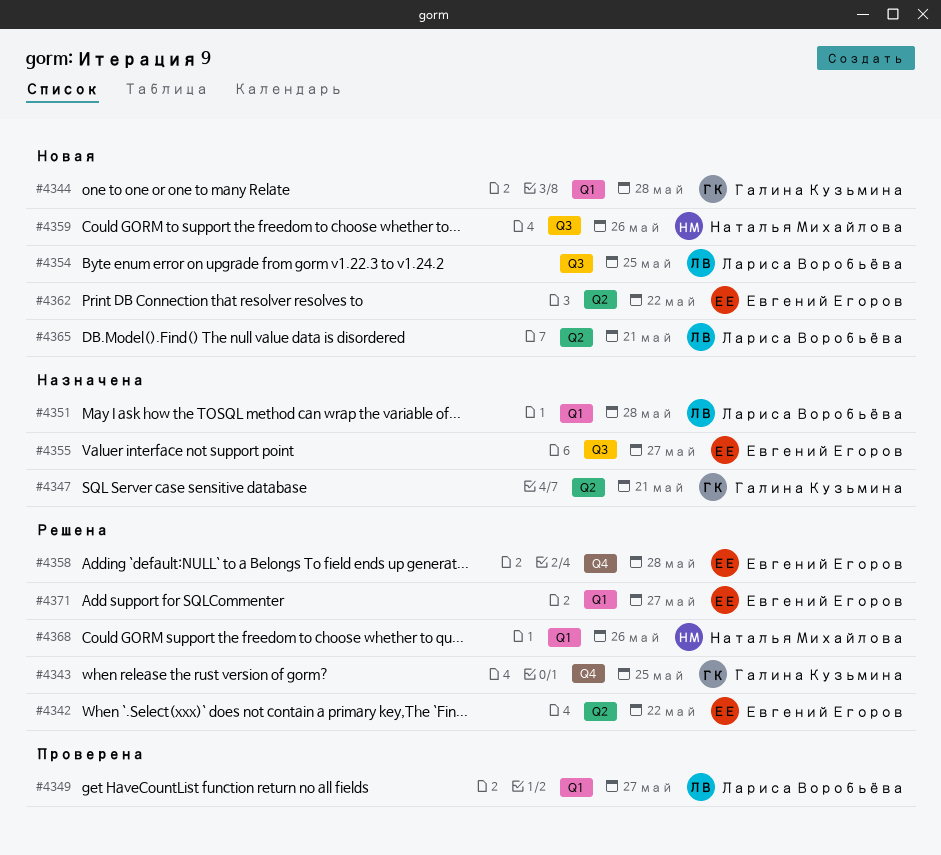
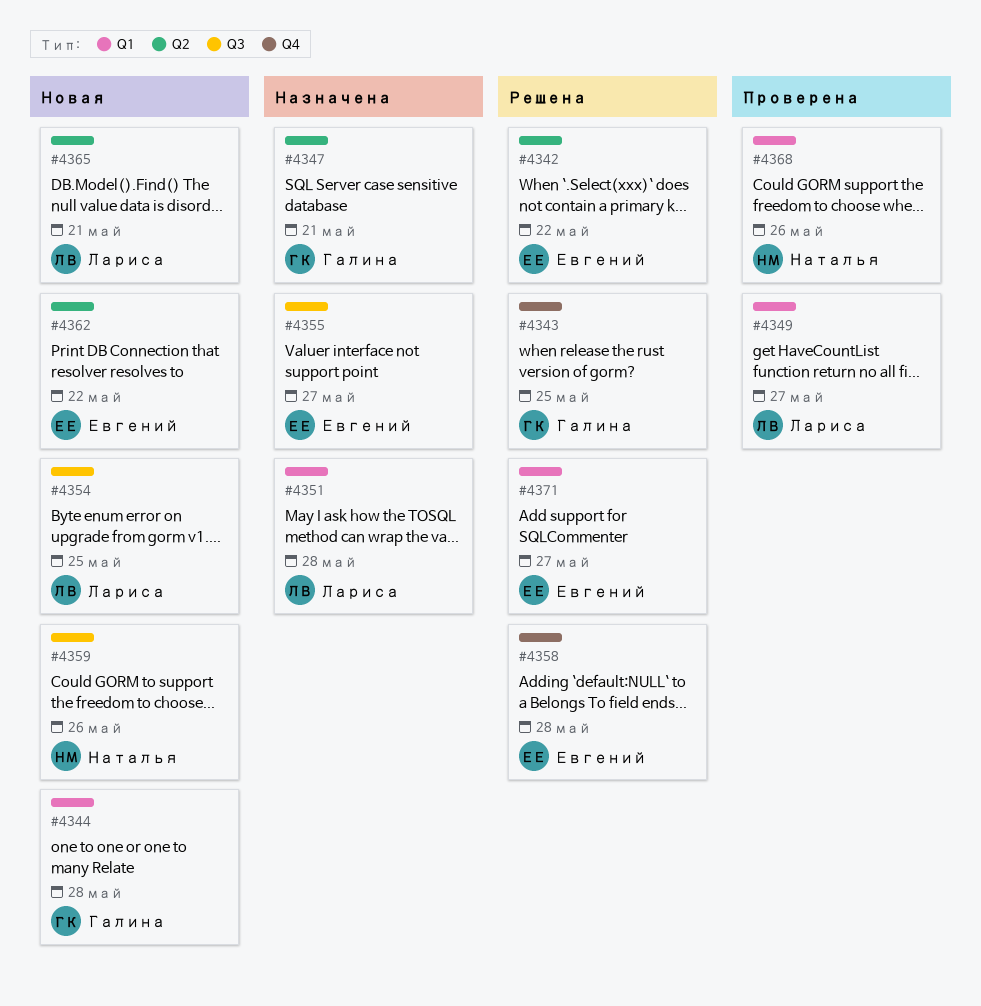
#4368, status: Решена -> Проверена

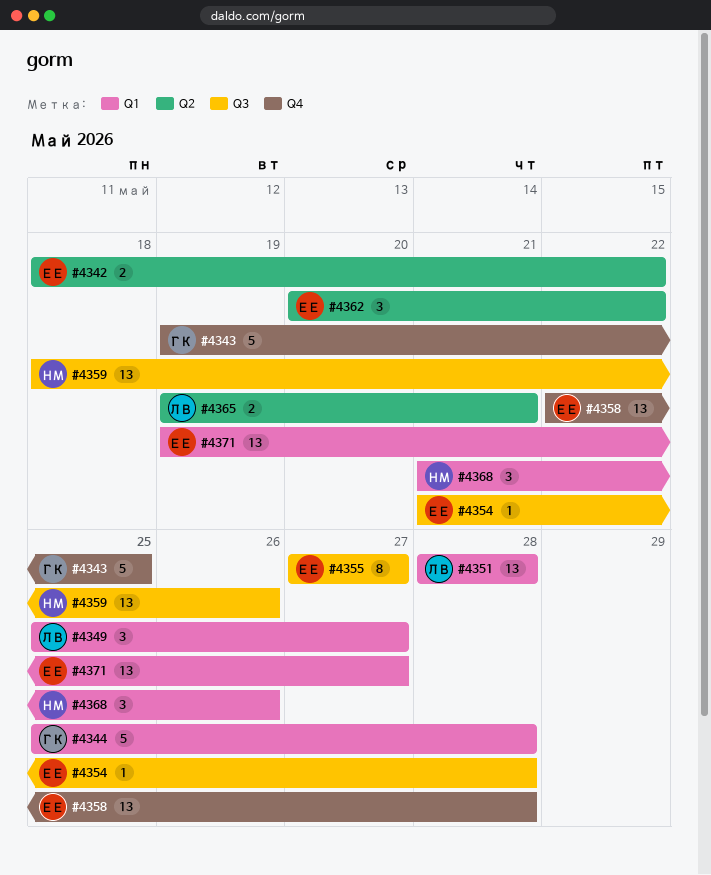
#4347: present -> none
#4354, owner: Лариса -> Евгений
#4354, due: May 25 -> May 28

